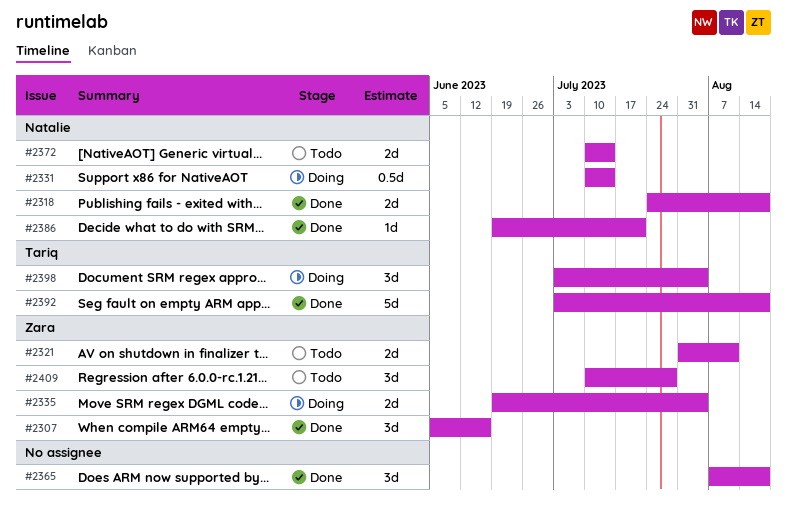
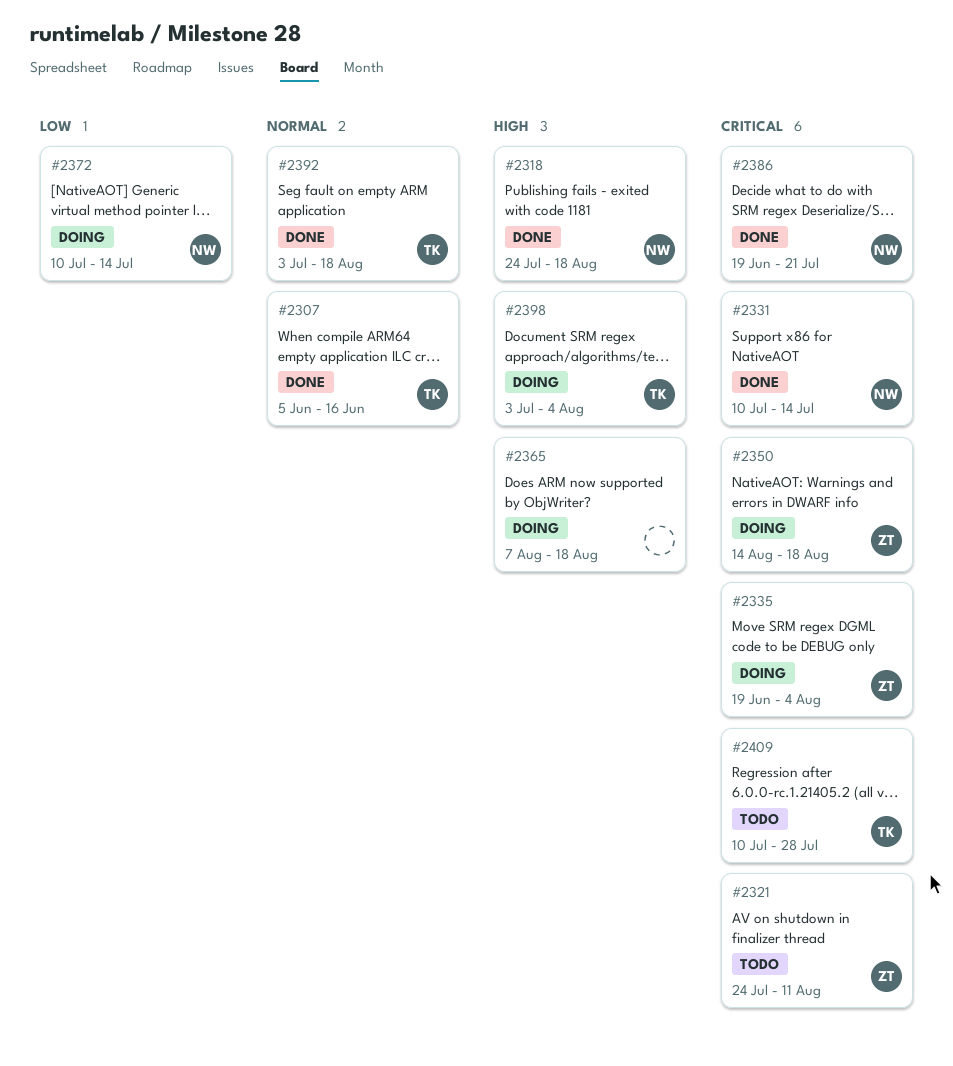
#2307, owner: Zara -> Tariq
#2321, start: Jul 31 -> Jul 24
#2331, status: Doing -> Done
#2350: none -> present
#2365, status: Done -> Doing
#2372, status: Todo -> Doing
#2409, owner: Zara -> Tariq

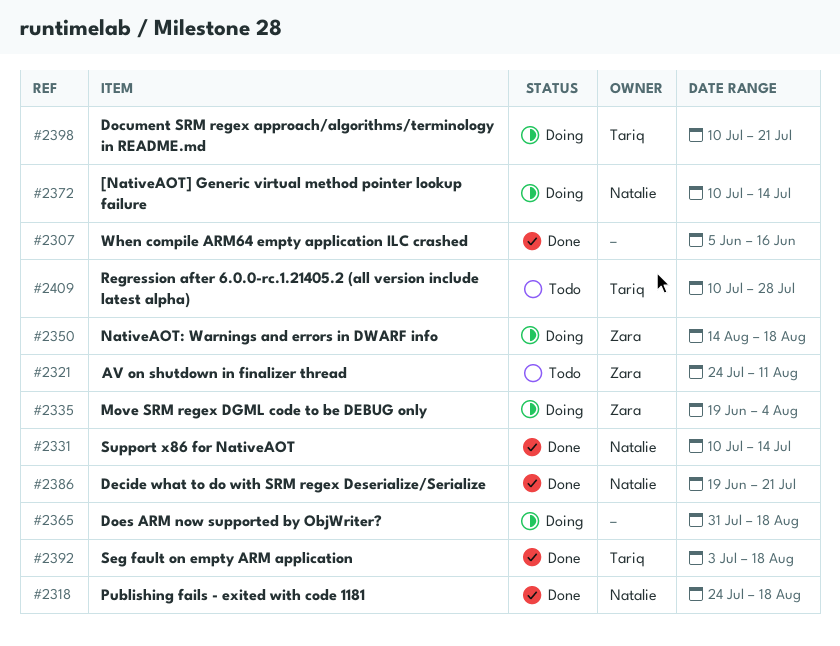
#2307, owner: Tariq -> none
#2365, start: Aug 7 -> Jul 31
#2398, start: Jul 3 -> Jul 10
#2398, due: Aug 4 -> Jul 21

